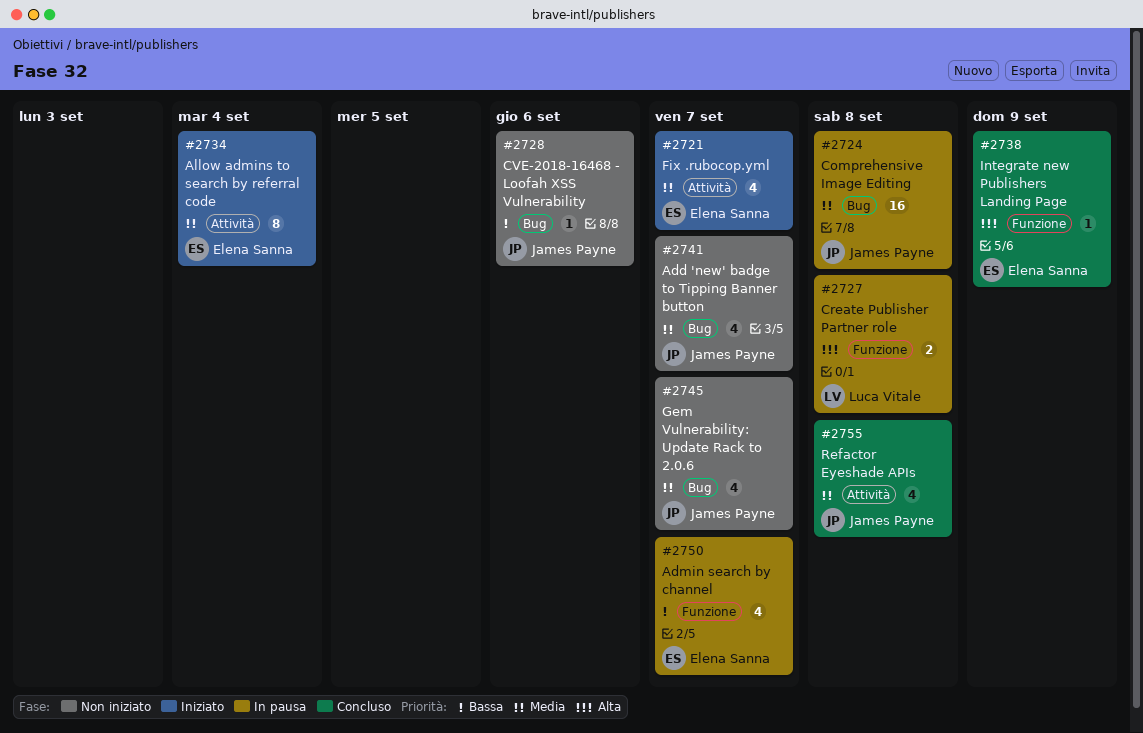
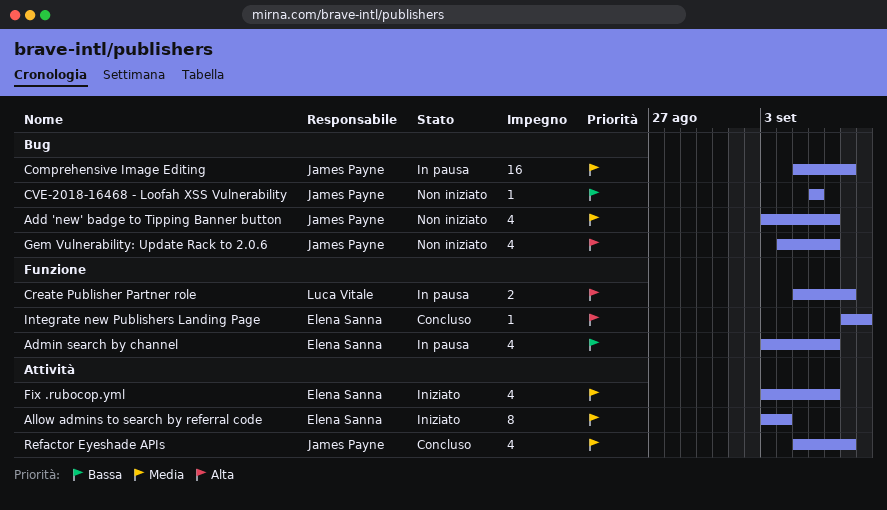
Gem Vulnerability: Update Rack to 2.0.6, priority: Media -> Alta

